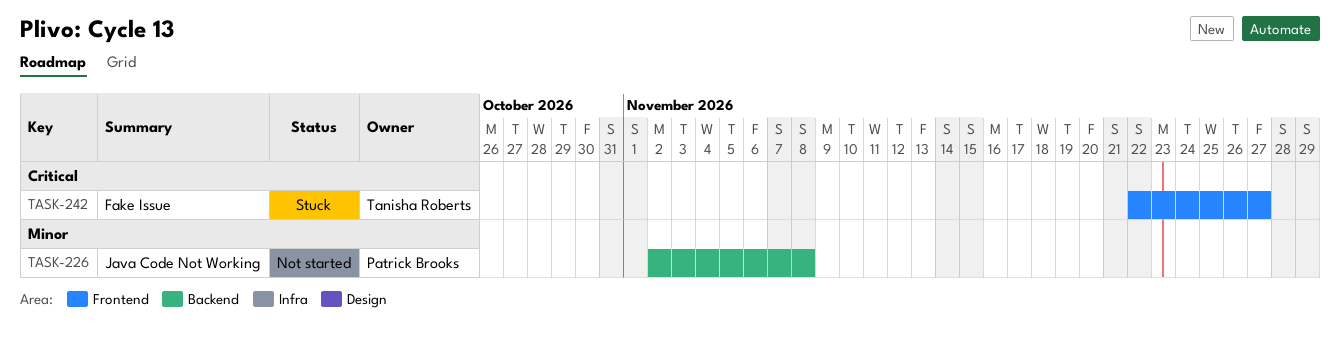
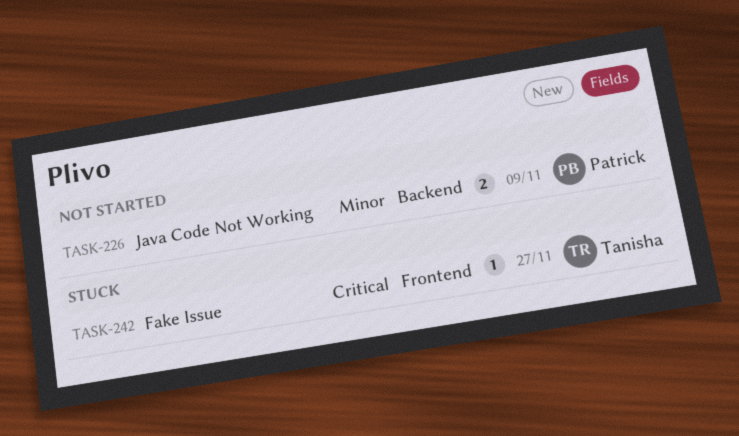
TASK-226, due: Nov 8 -> Nov 9

